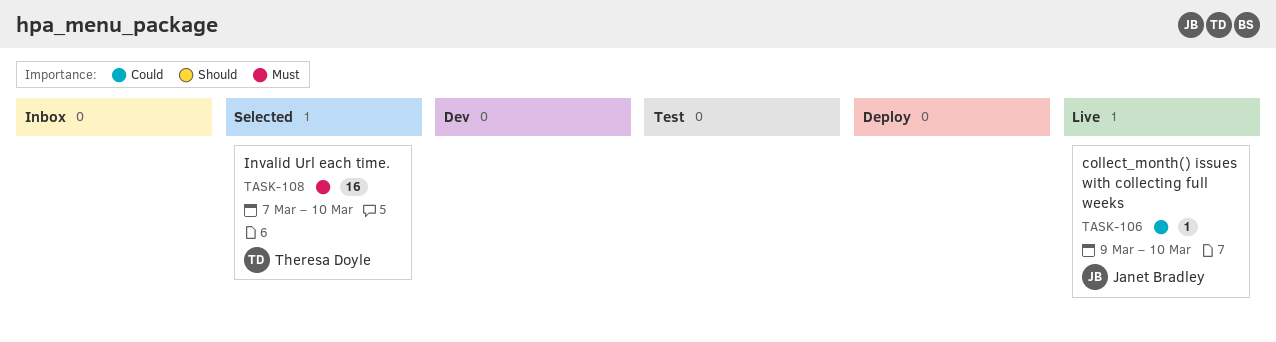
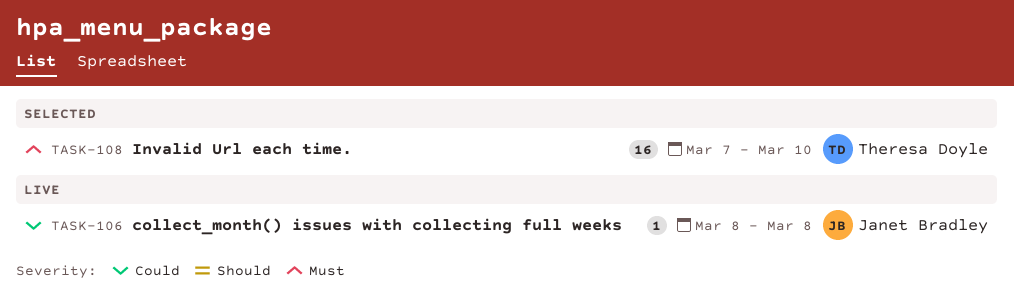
TASK-106, start: Mar 9 -> Mar 8
TASK-106, due: Mar 10 -> Mar 8

